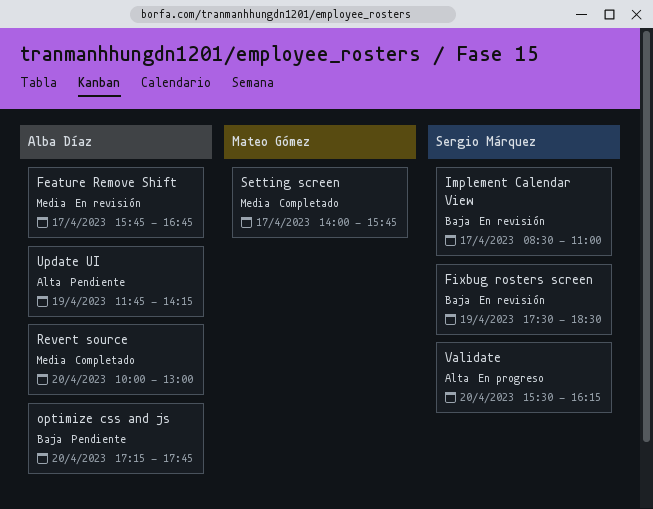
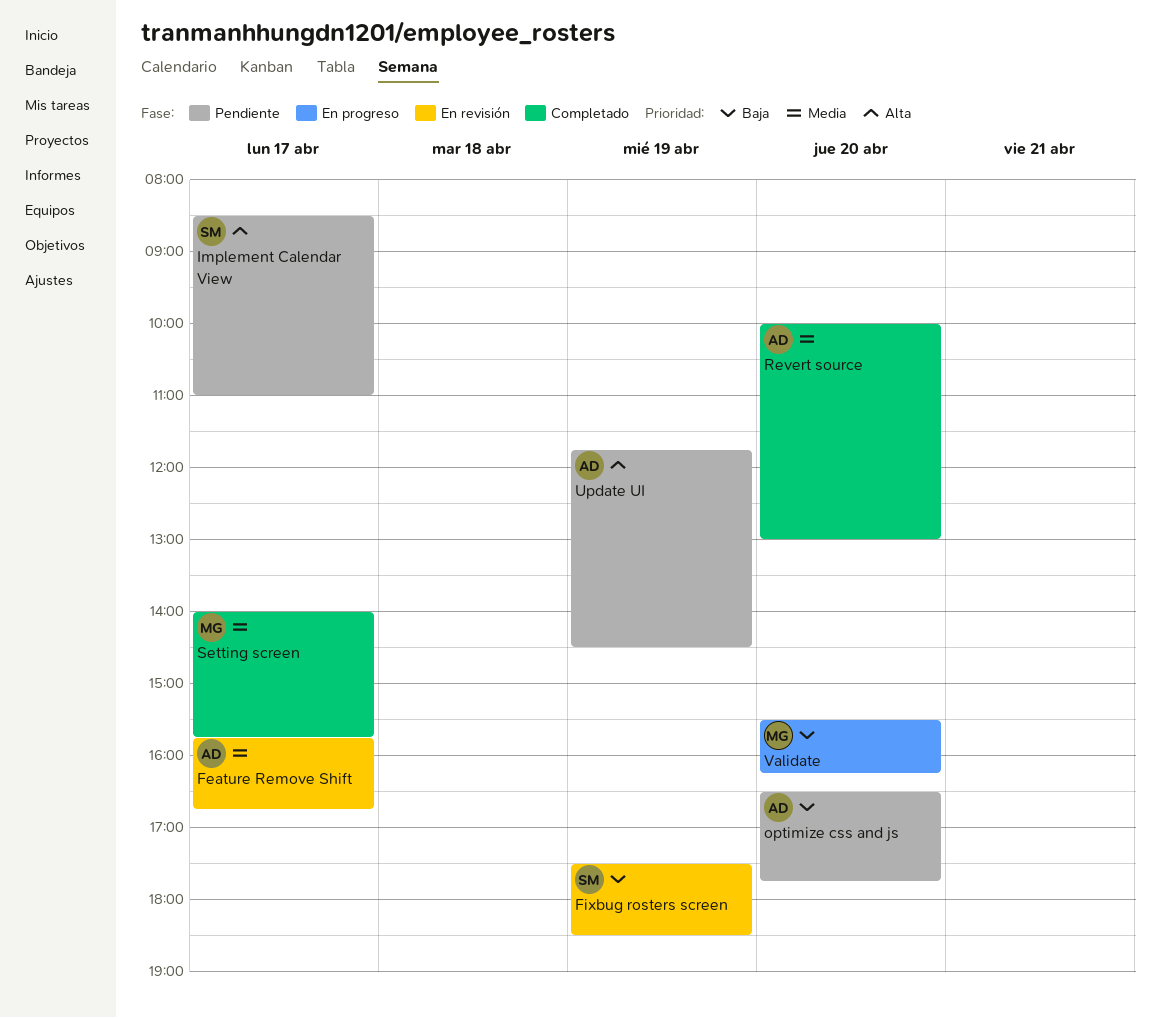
Implement Calendar View, status: En revisión -> Pendiente
Implement Calendar View, priority: Baja -> Alta
optimize css and js, begins: 17:15 -> 16:30
Update UI, ends: 14:15 -> 14:30
Validate, owner: Sergio Márquez -> Mateo Gómez
Validate, priority: Alta -> Baja

